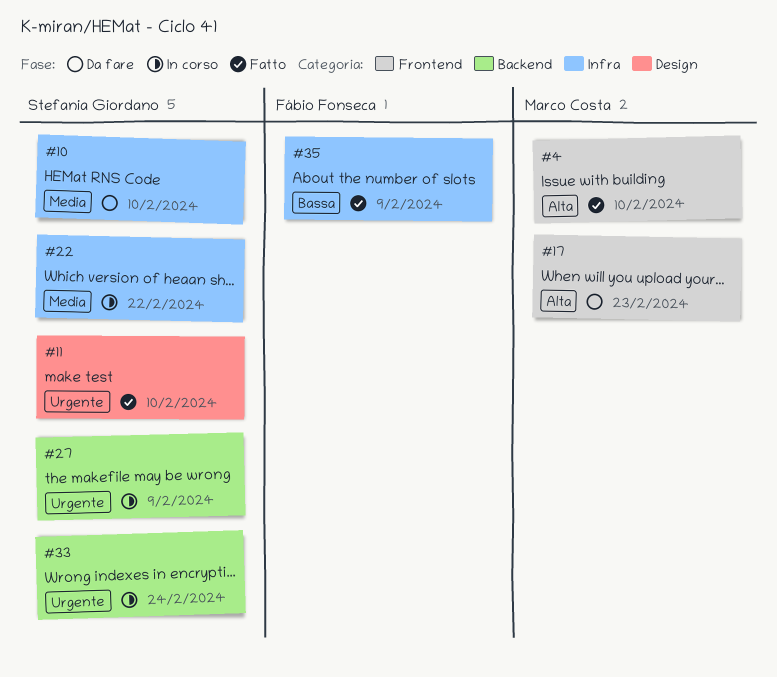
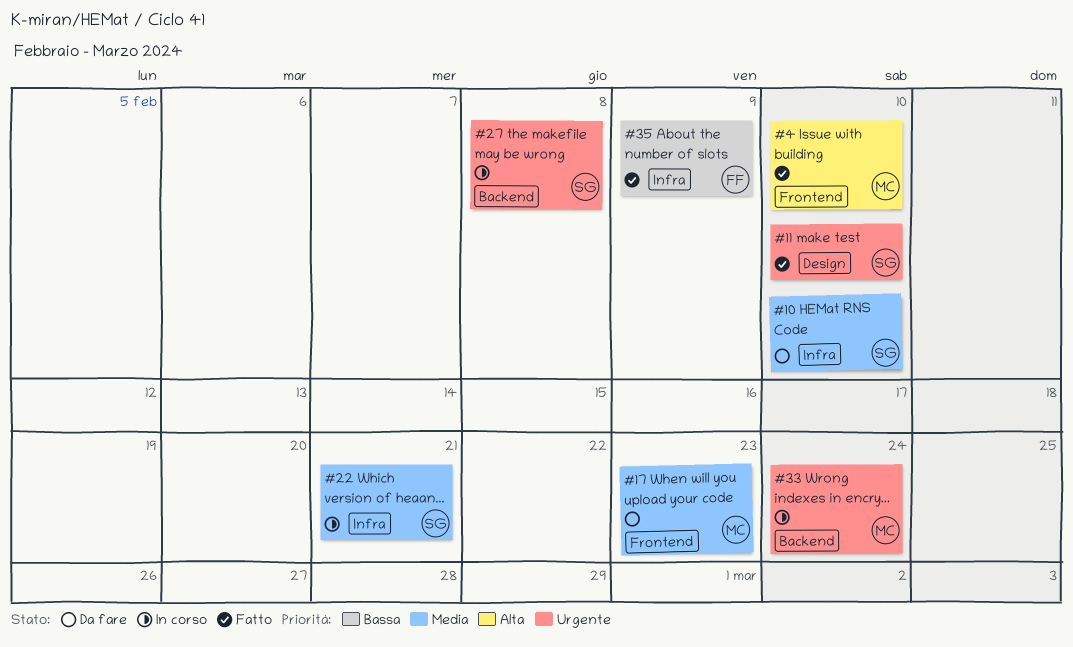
#17, priority: Alta -> Media
#22, due: Feb 22 -> Feb 21
#27, due: Feb 9 -> Feb 8
#33, owner: Stefania Giordano -> Marco Costa

